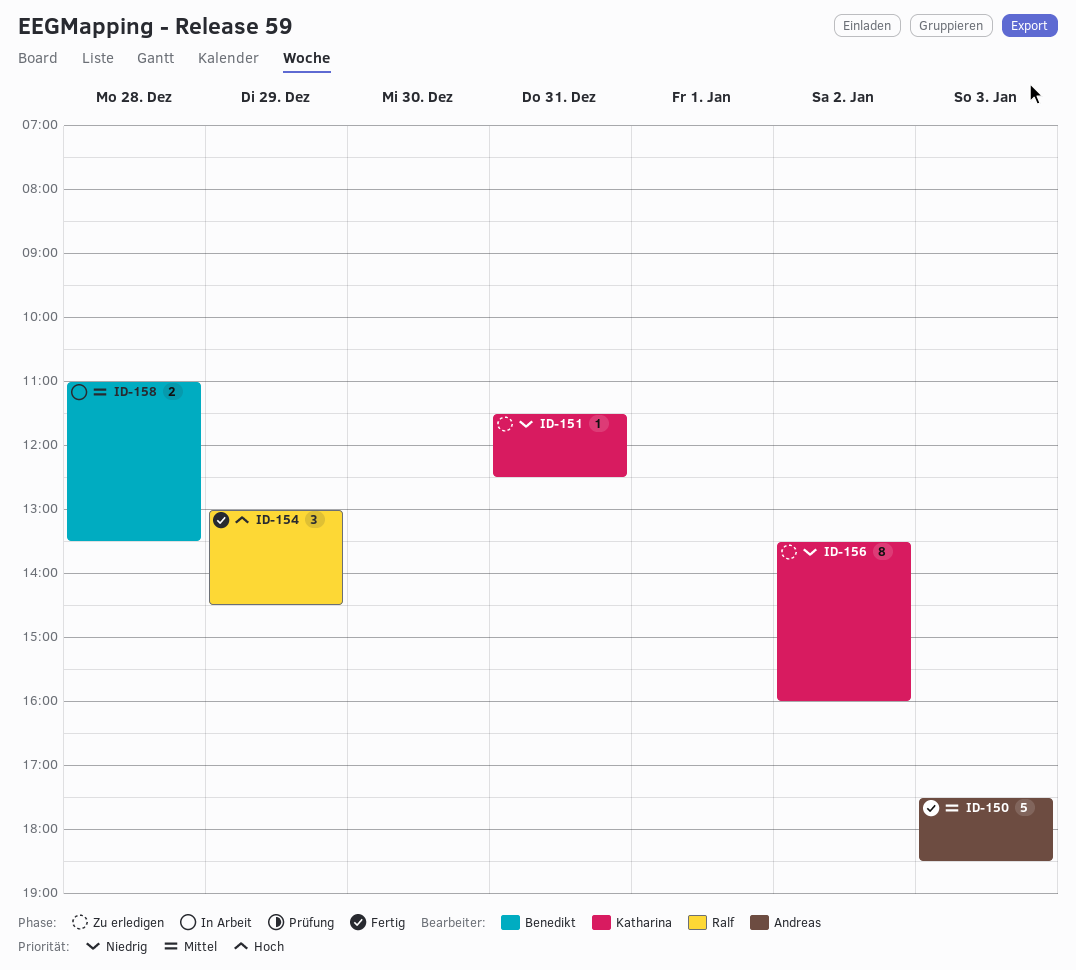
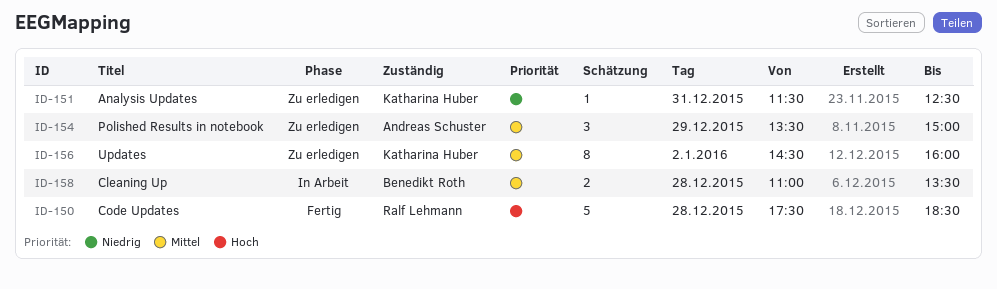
ID-150, owner: Andreas Schuster -> Ralf Lehmann
ID-150, priority: Mittel -> Hoch
ID-150, day: Jan 3 -> Dec 28
ID-154, status: Fertig -> Zu erledigen
ID-154, owner: Ralf Lehmann -> Andreas Schuster
ID-154, priority: Hoch -> Mittel
ID-154, begins: 13:00 -> 13:30
ID-154, ends: 14:30 -> 15:00
ID-156, priority: Niedrig -> Mittel
ID-156, begins: 13:30 -> 14:30

